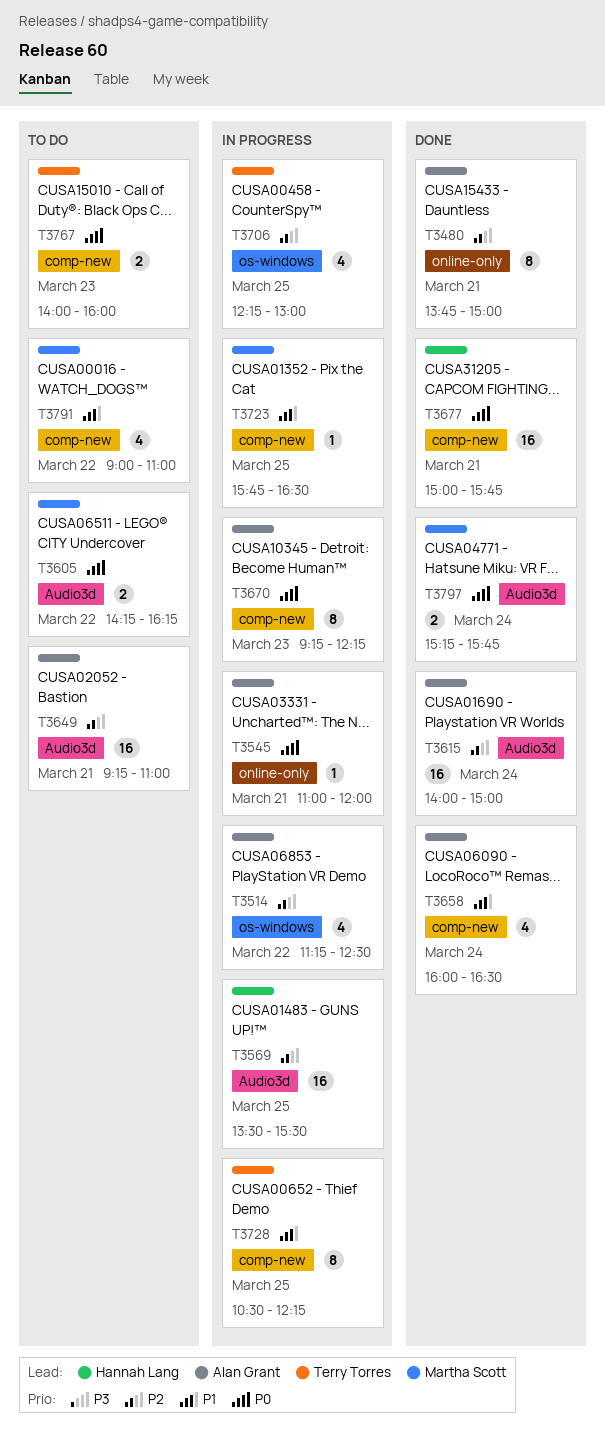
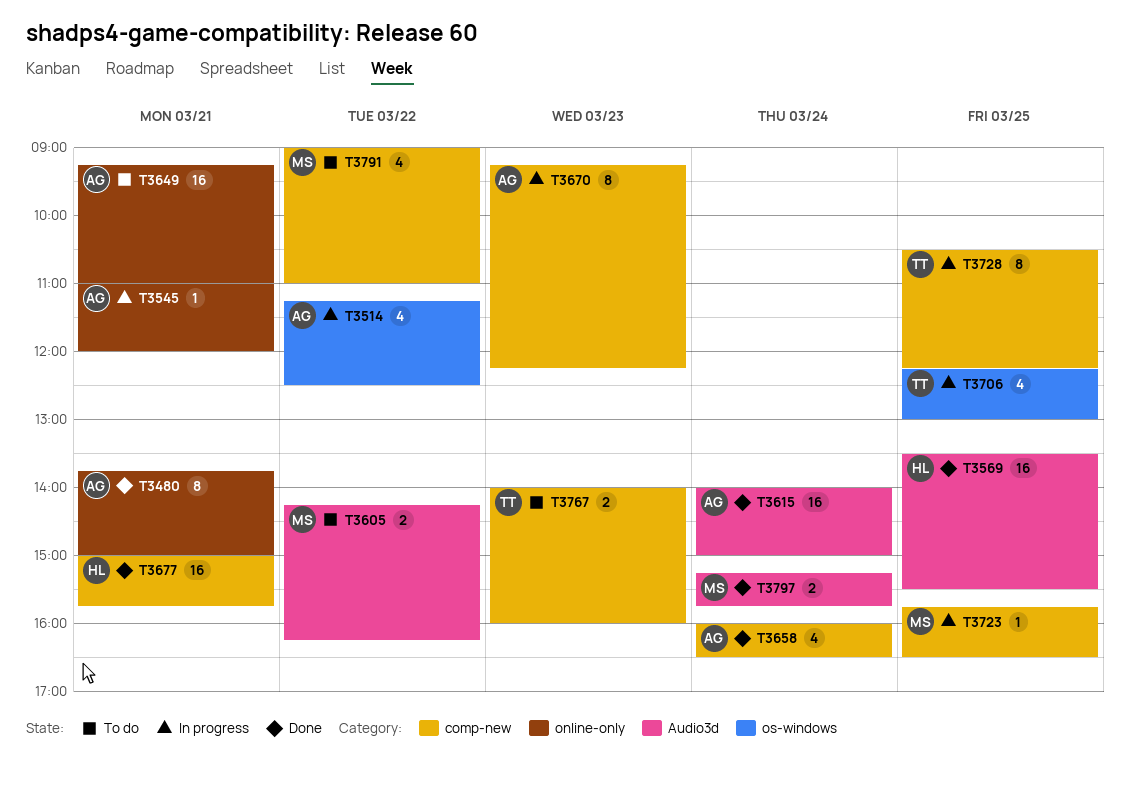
T3569, status: In progress -> Done
T3649, label: Audio3d -> online-only

